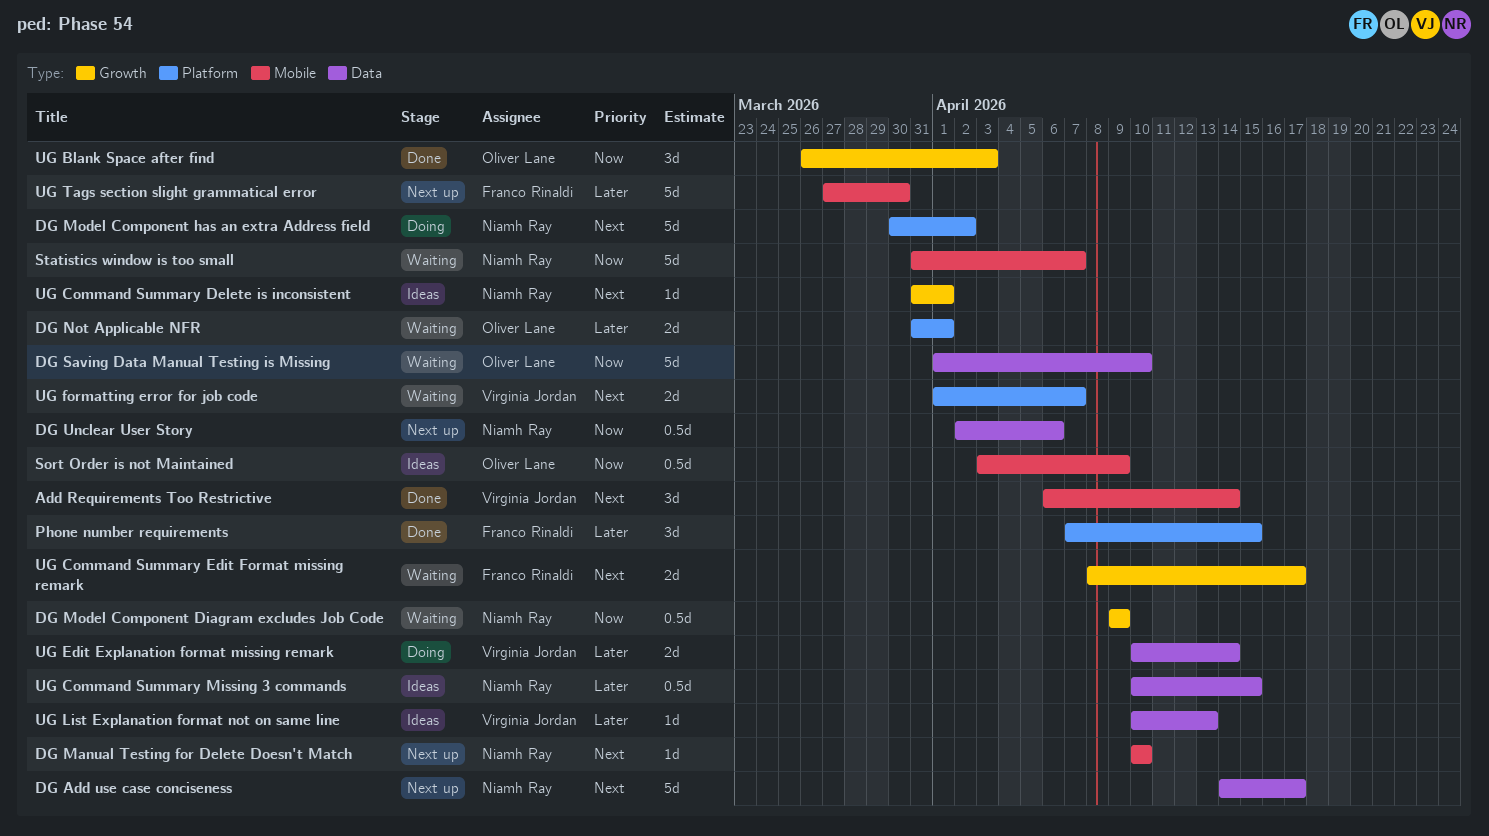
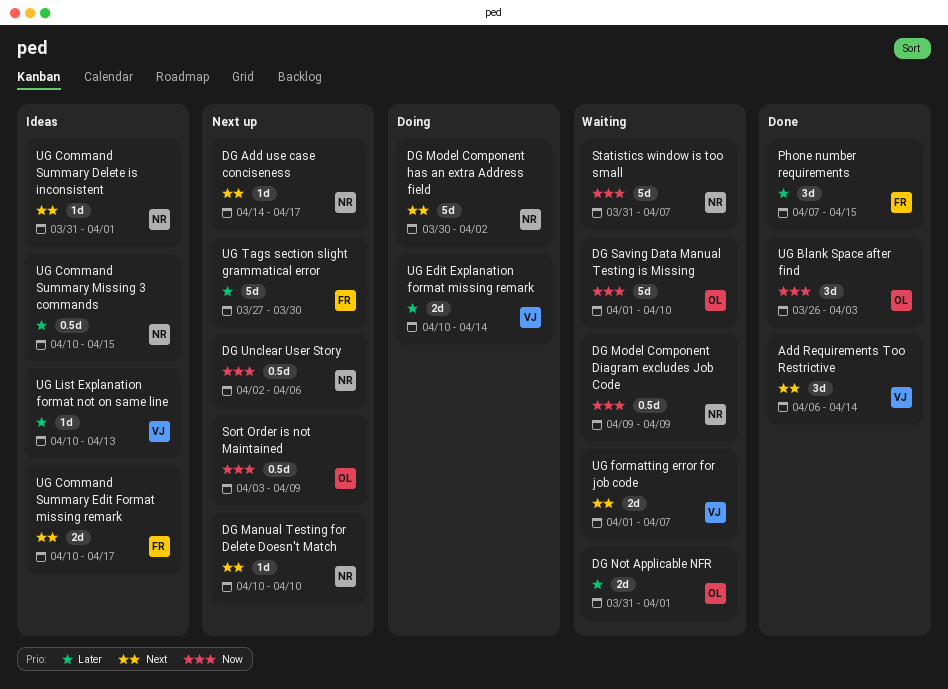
DG Add use case conciseness, estimate: 5d -> 1d
Sort Order is not Maintained, status: Ideas -> Next up
UG Command Summary Edit Format missing remark, status: Waiting -> Ideas
UG Command Summary Edit Format missing remark, start: Apr 8 -> Apr 10

